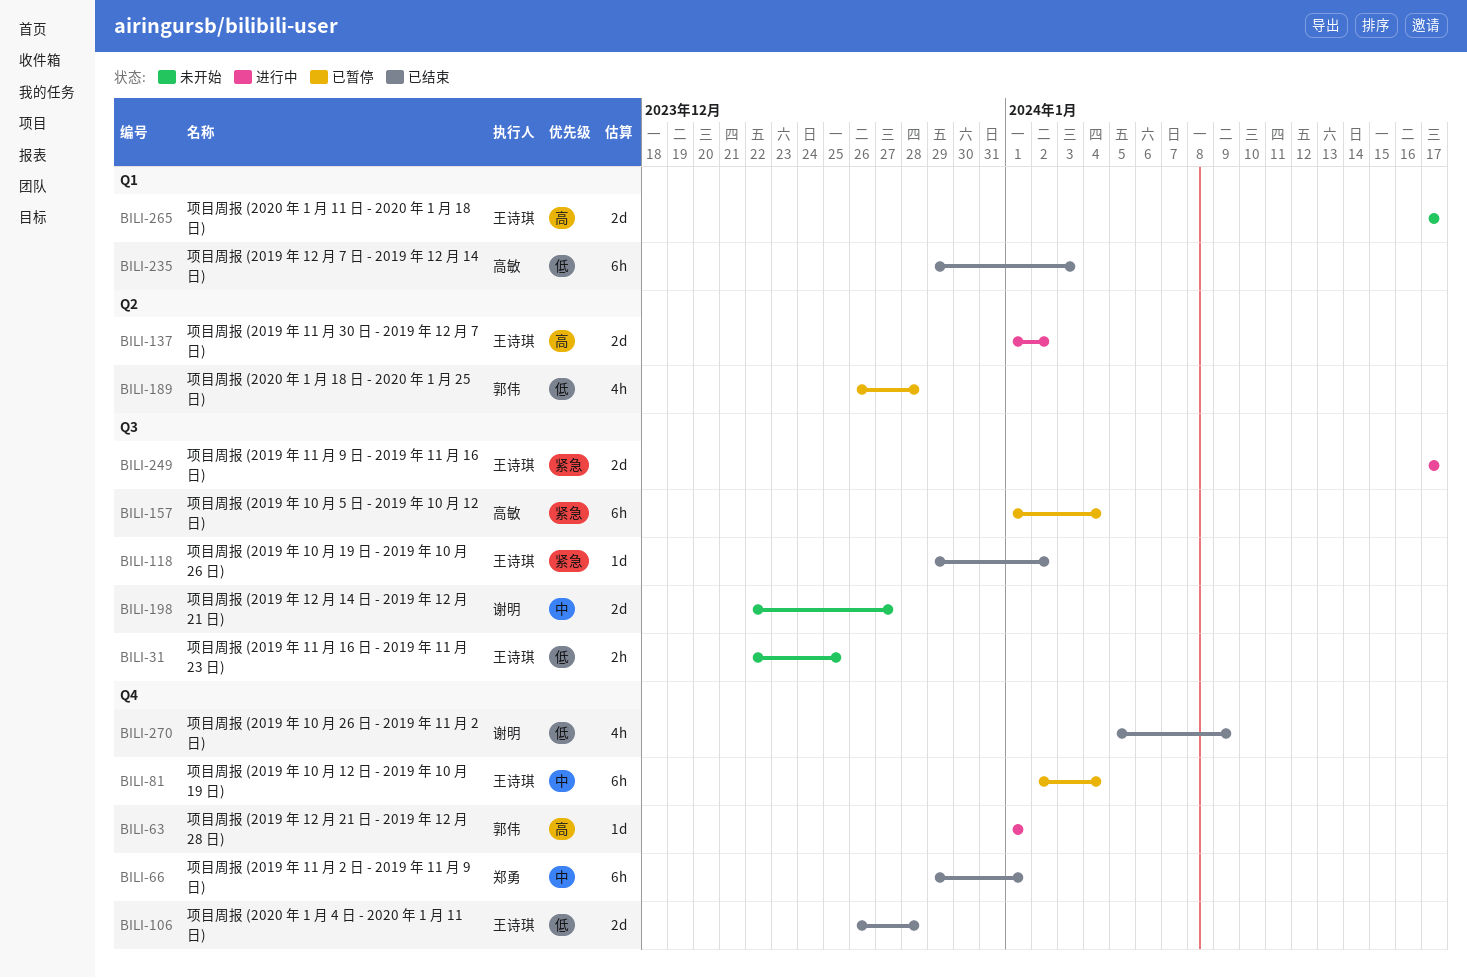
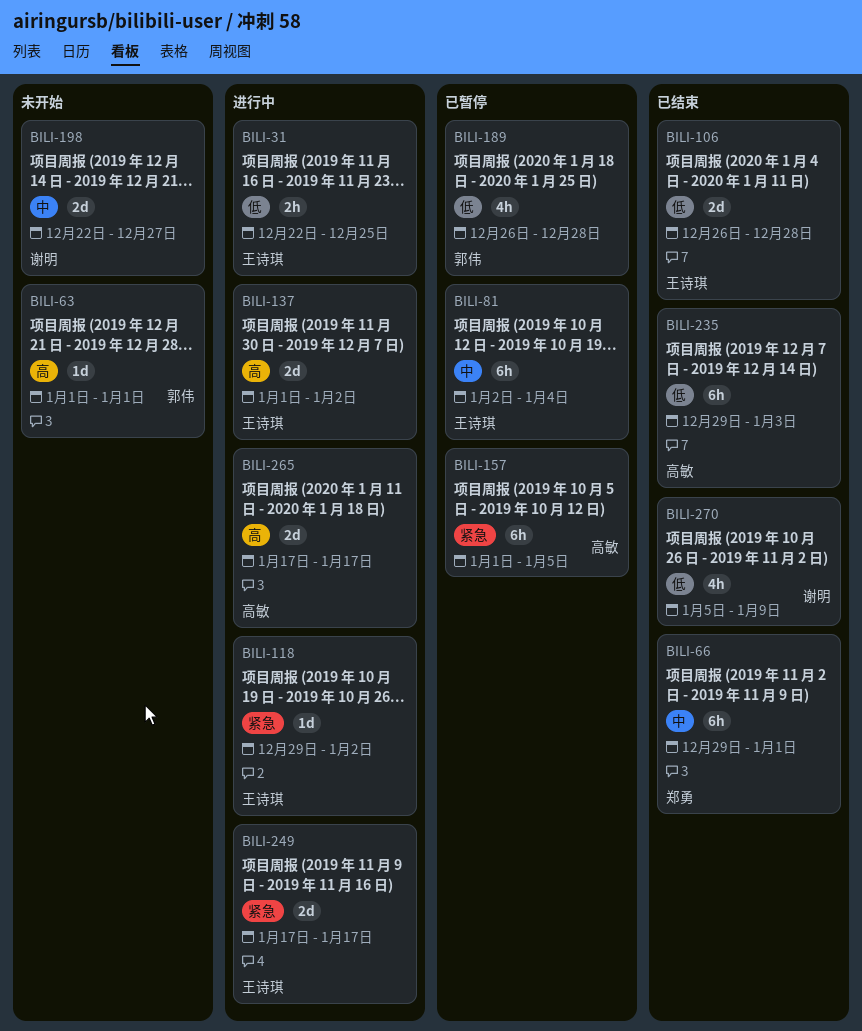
BILI-31, status: 未开始 -> 进行中
BILI-63, status: 进行中 -> 未开始
BILI-118, status: 已结束 -> 进行中
BILI-157, due: Jan 4 -> Jan 5
BILI-265, status: 未开始 -> 进行中
BILI-265, owner: 王诗琪 -> 高敏

